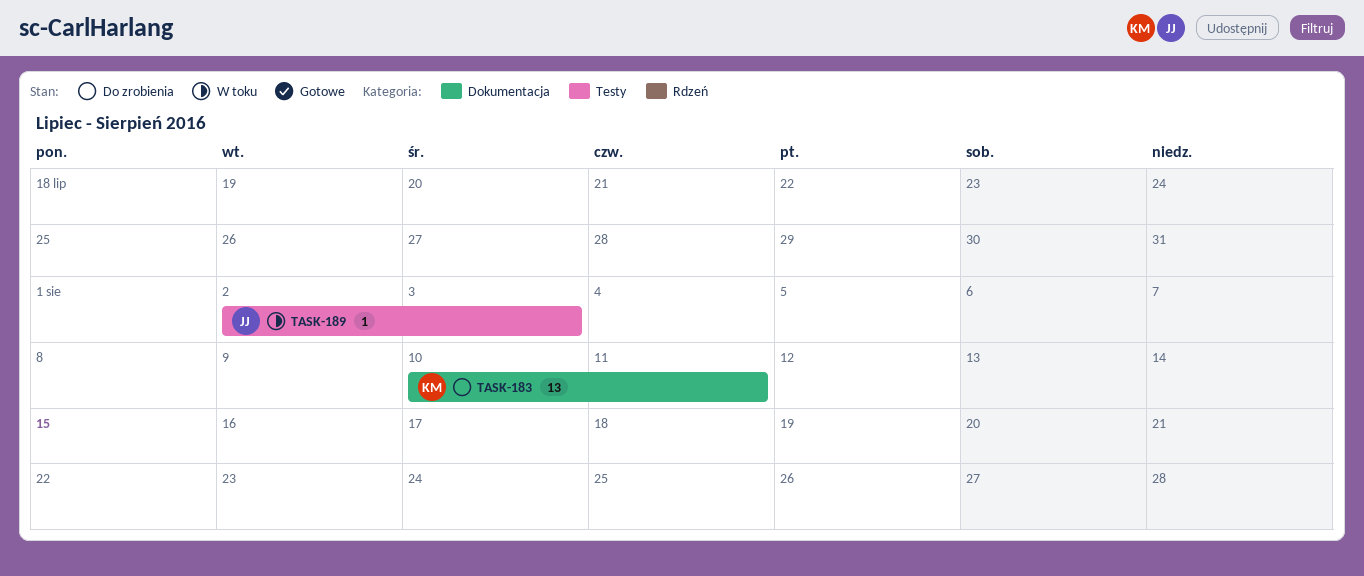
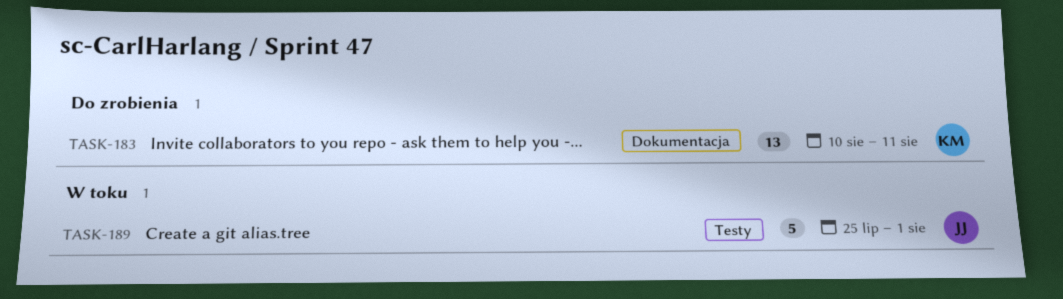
TASK-189, estimate: 1 -> 5
TASK-189, start: Aug 2 -> Jul 25
TASK-189, due: Aug 3 -> Aug 1

